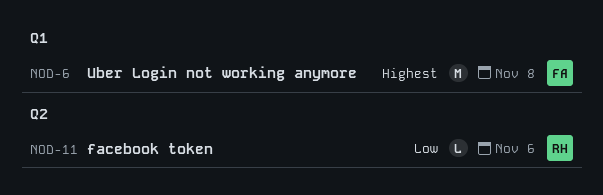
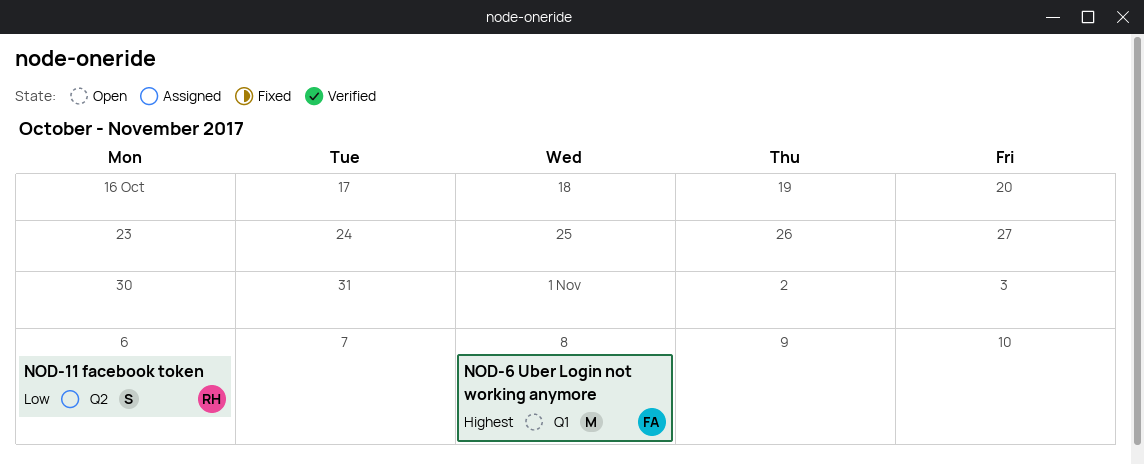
NOD-11, estimate: L -> S

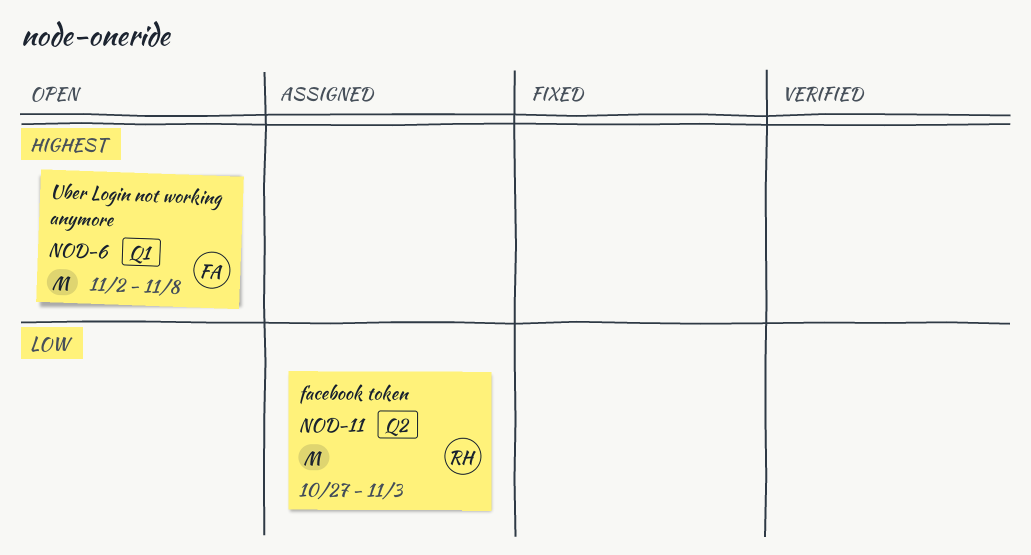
NOD-11, estimate: S -> M
NOD-11, due: Nov 6 -> Nov 3

